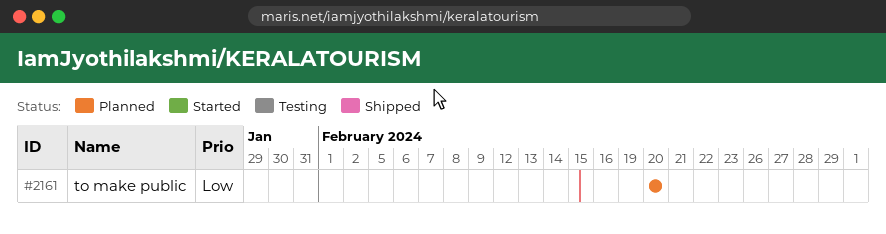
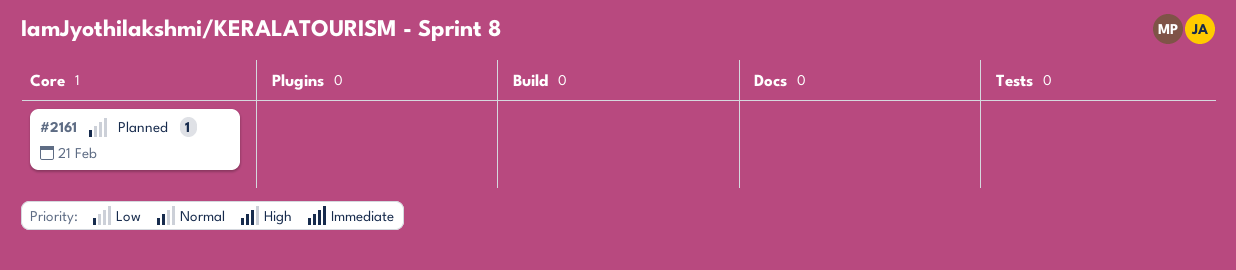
#2161, due: Feb 20 -> Feb 21

